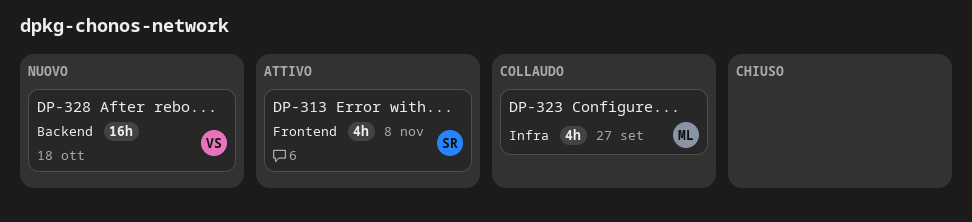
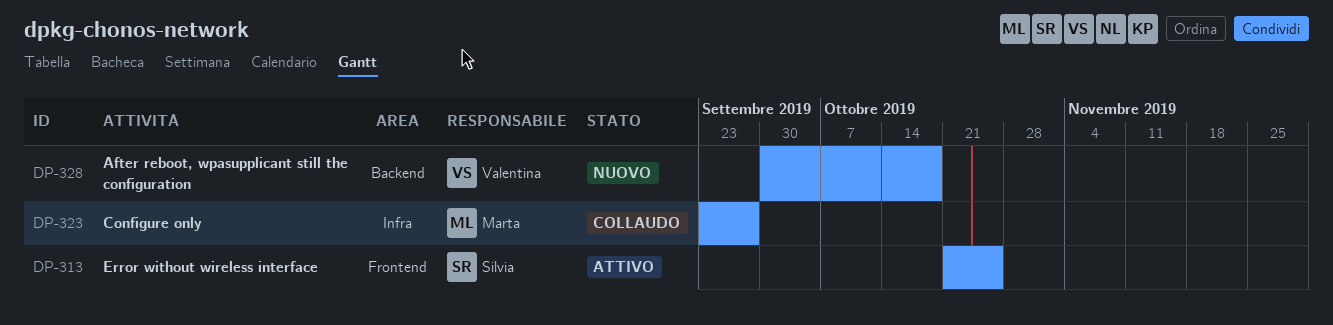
DP-313, due: Nov 8 -> Oct 25

